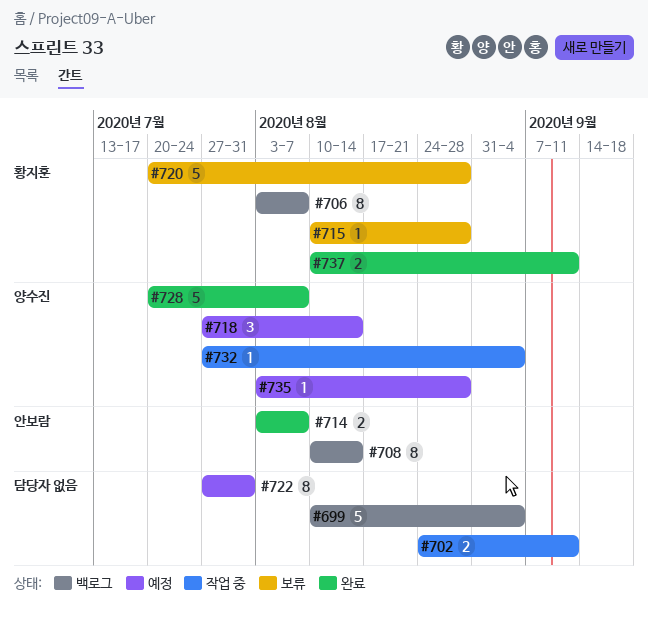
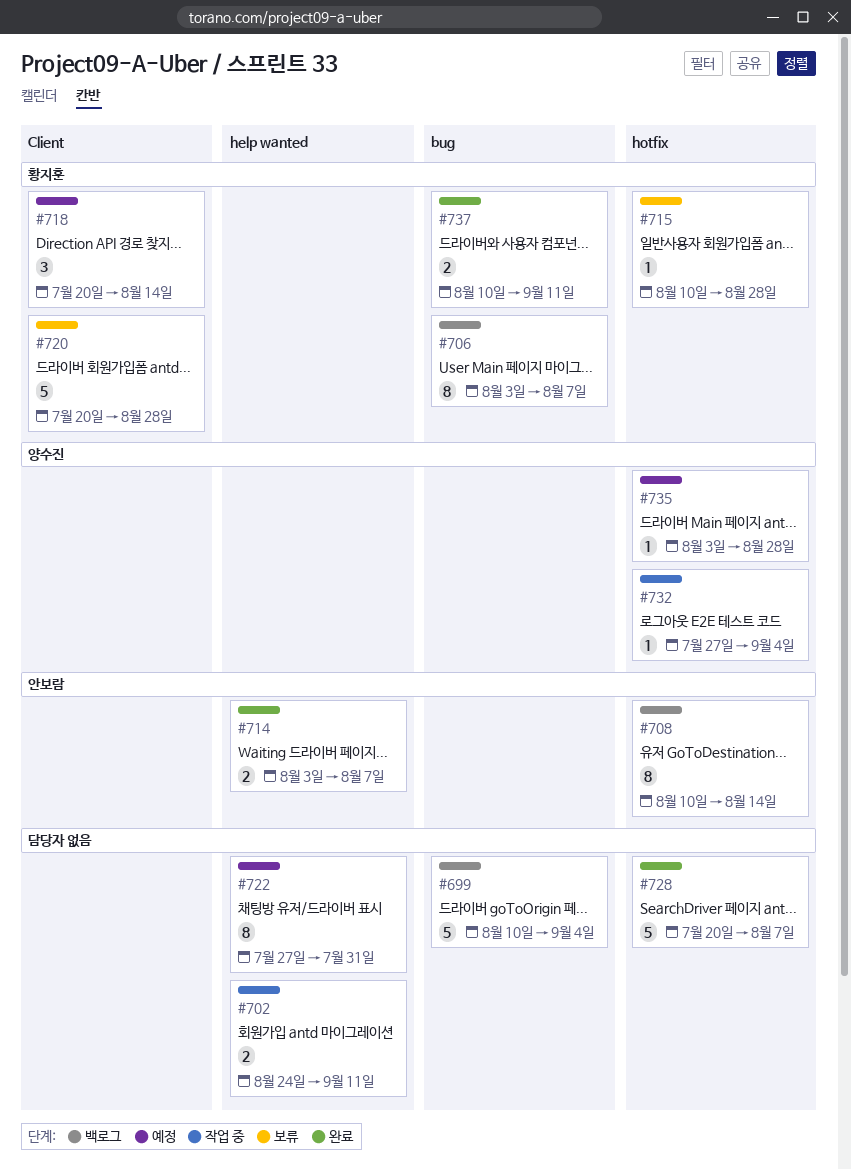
#718, owner: 양수진 -> 황지훈
#718, start: Jul 27 -> Jul 20
#728, owner: 양수진 -> none

